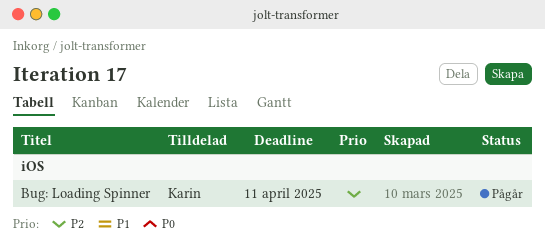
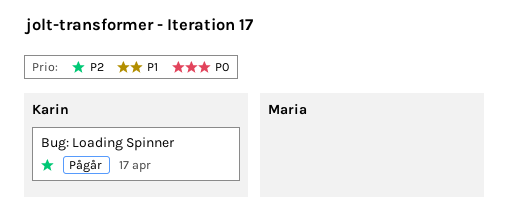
Bug: Loading Spinner, due: Apr 11 -> Apr 17

